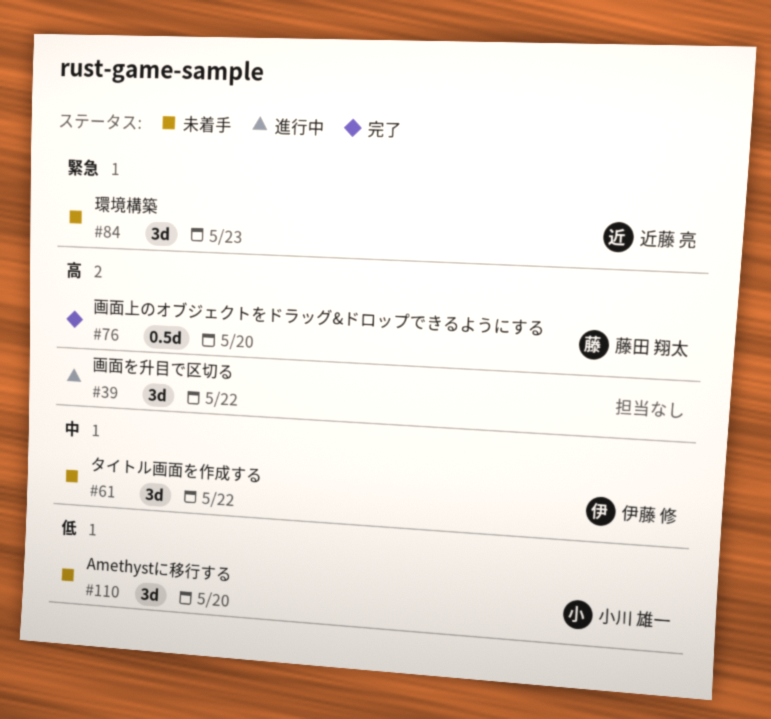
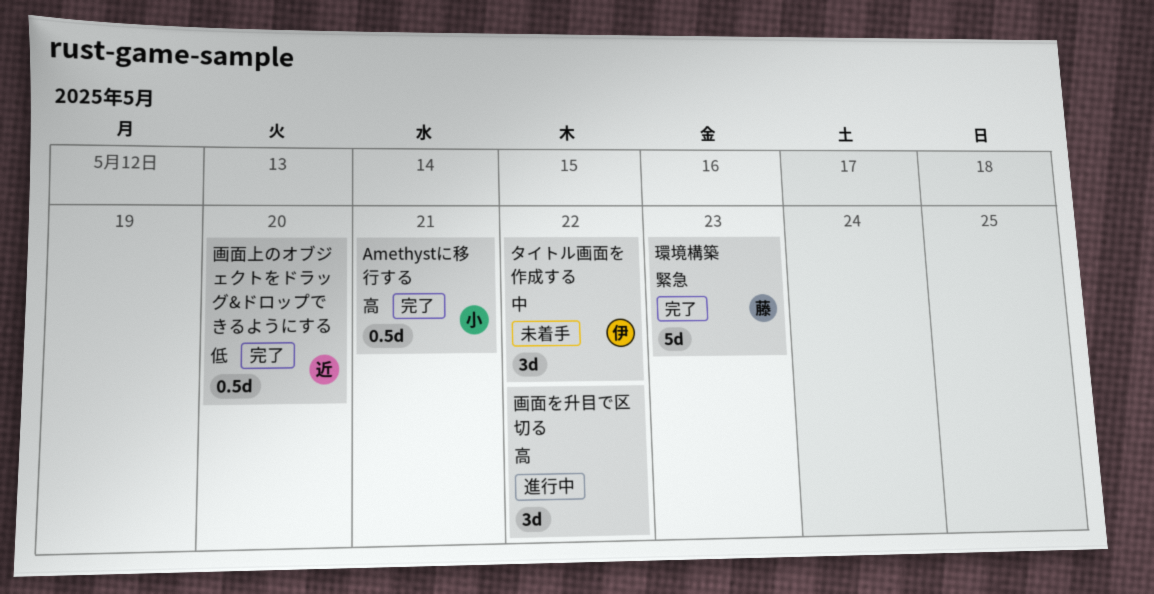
Amethystに移行する, status: 未着手 -> 完了
Amethystに移行する, priority: 低 -> 高
Amethystに移行する, estimate: 3d -> 0.5d
Amethystに移行する, due: May 20 -> May 21
環境構築, status: 未着手 -> 完了
環境構築, owner: 近藤 亮 -> 藤田 翔太
環境構築, estimate: 3d -> 5d
画面上のオブジェクトをドラッグ&ドロップできるようにする, owner: 藤田 翔太 -> 近藤 亮
画面上のオブジェクトをドラッグ&ドロップできるようにする, priority: 高 -> 低

